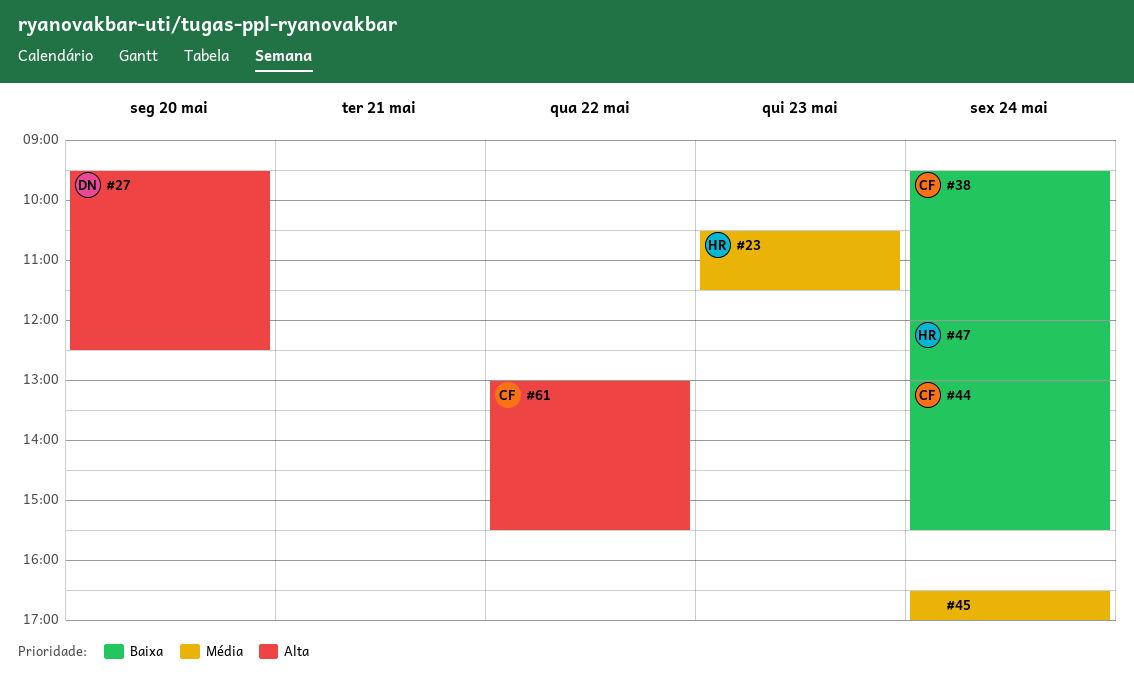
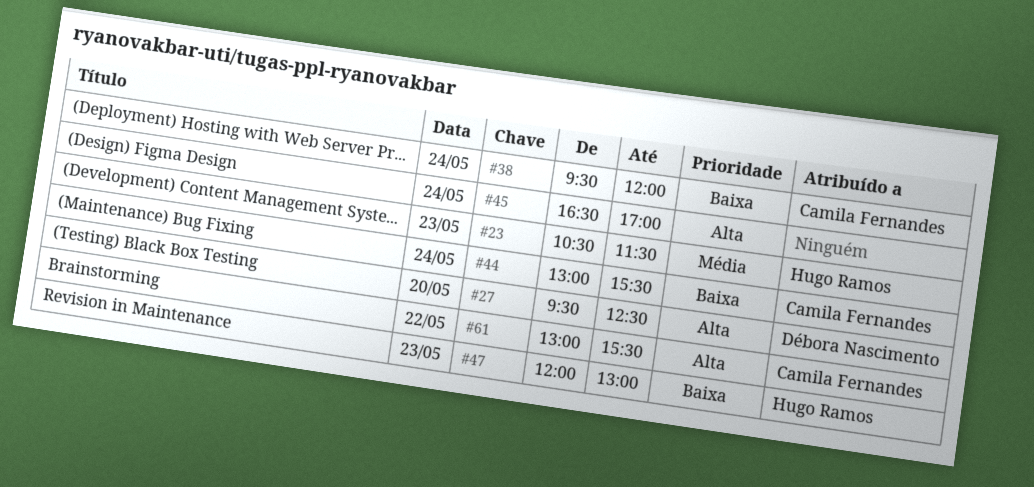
#45, priority: Média -> Alta
#47, day: May 24 -> May 23

